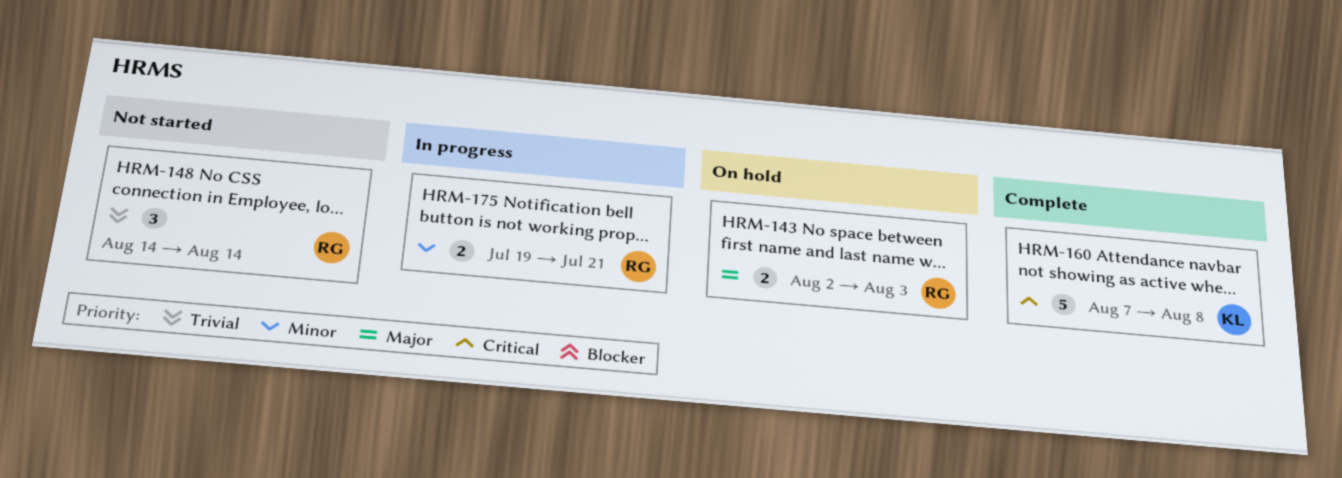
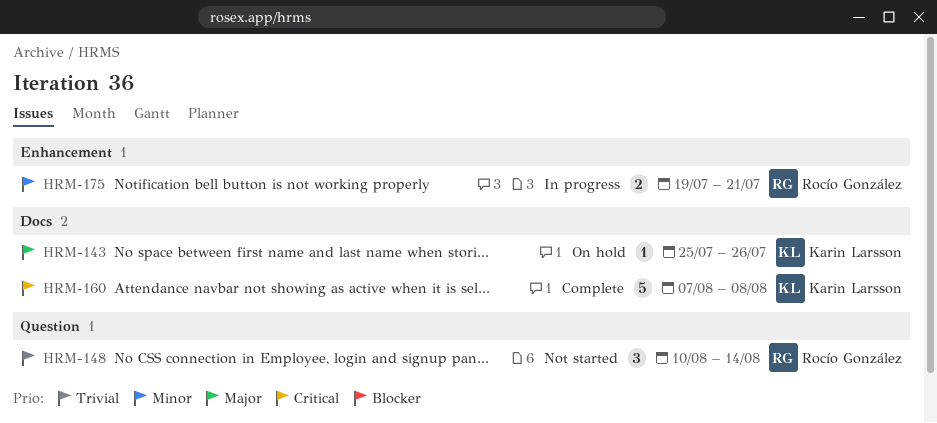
HRM-143, owner: Rocío González -> Karin Larsson
HRM-143, estimate: 2 -> 1
HRM-143, start: Aug 2 -> Jul 25
HRM-143, due: Aug 3 -> Jul 26
HRM-148, start: Aug 14 -> Aug 10

